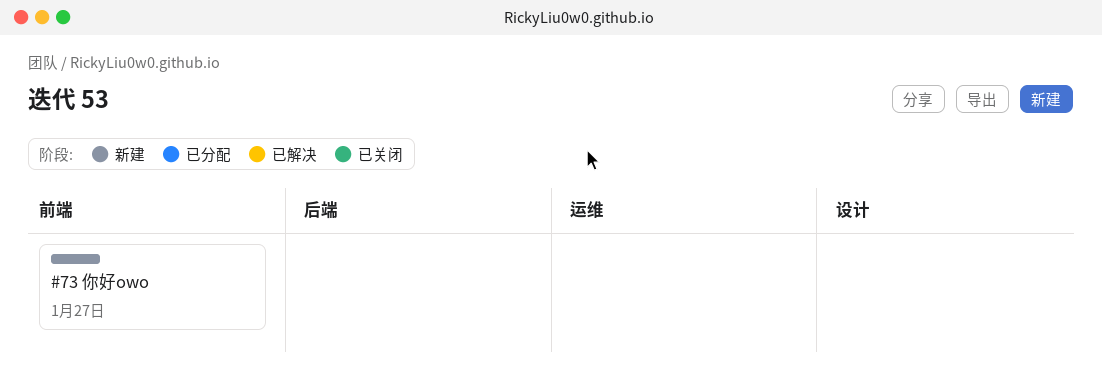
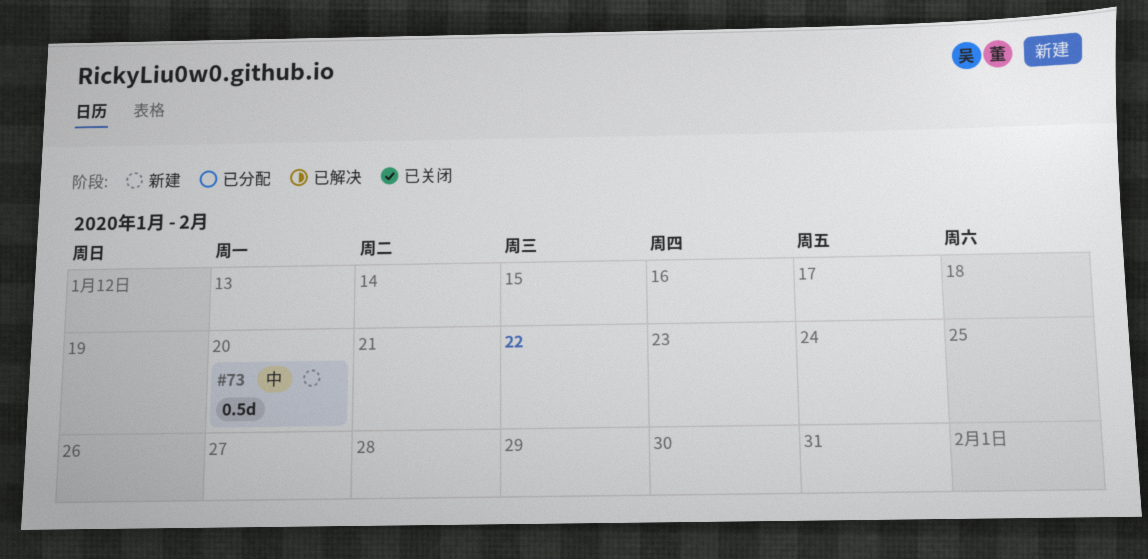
#73, due: Jan 27 -> Jan 20

